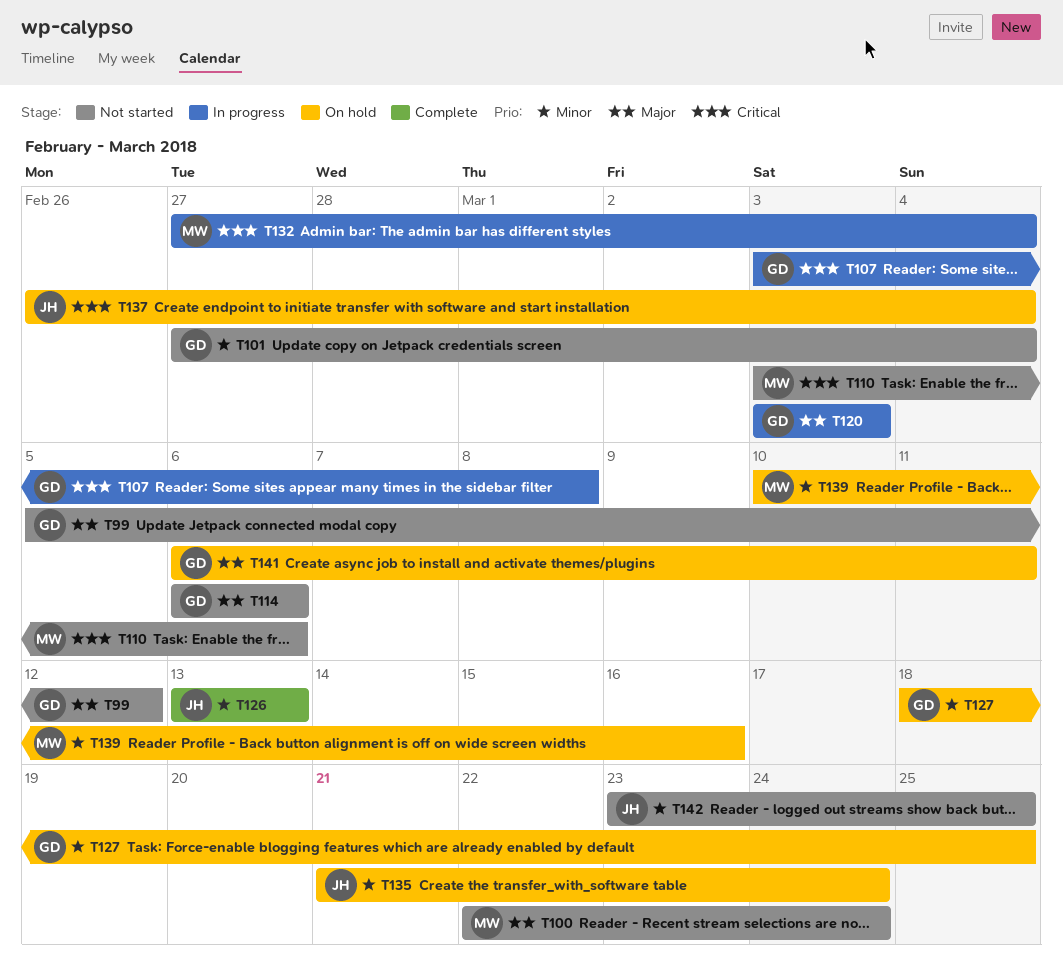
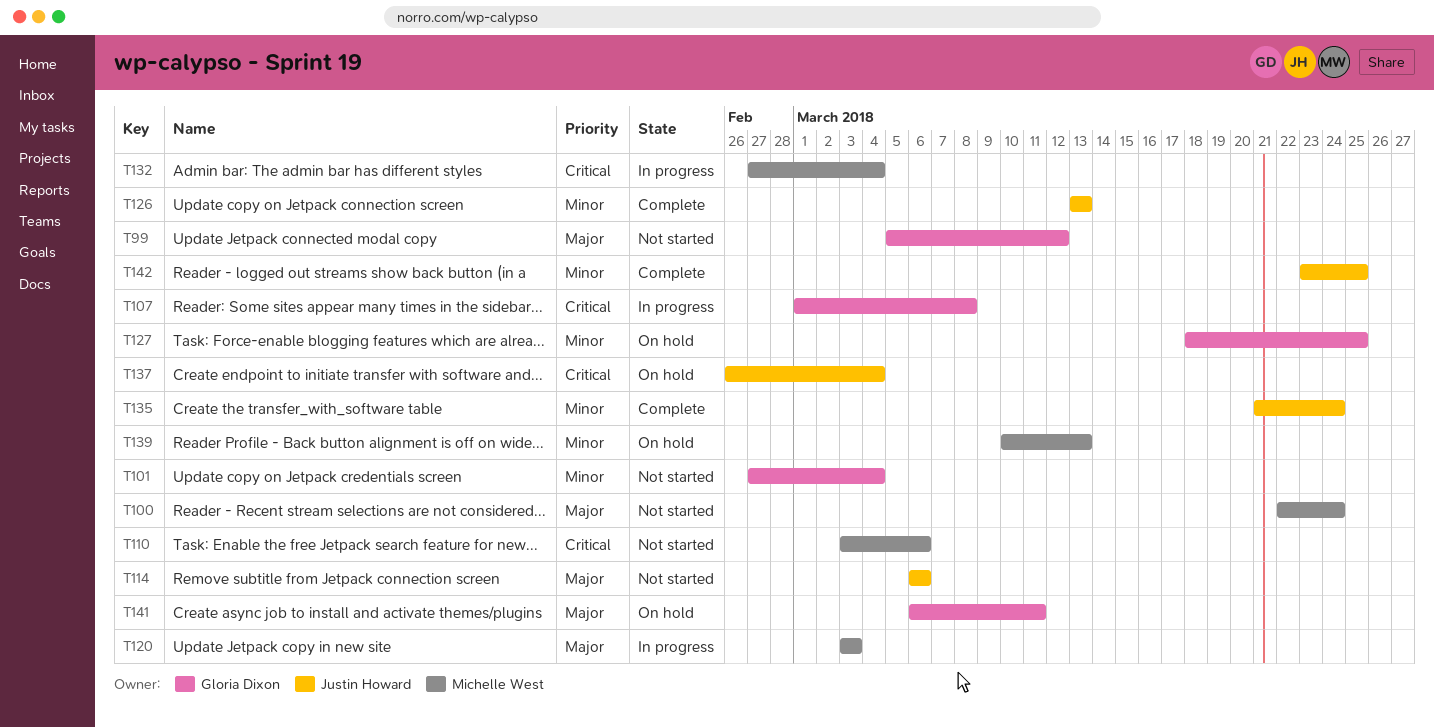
T107, start: Mar 3 -> Mar 1
T114, owner: Gloria Dixon -> Justin Howard
T120, owner: Gloria Dixon -> Michelle West
T135, status: On hold -> Complete
T139, due: Mar 16 -> Mar 13
T142, status: Not started -> Complete

